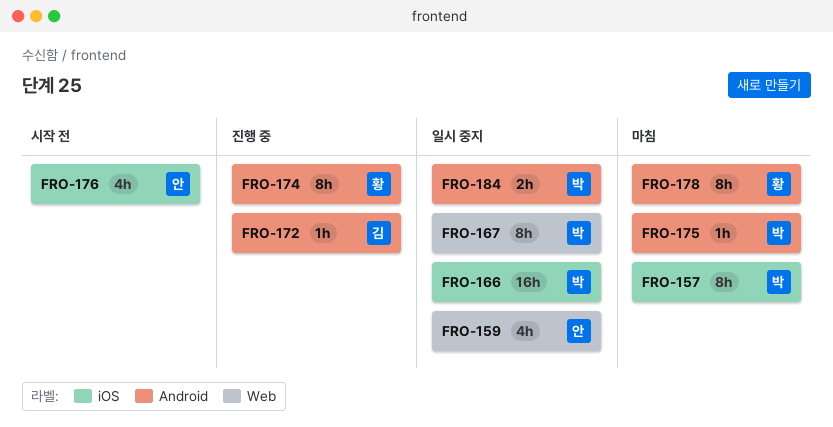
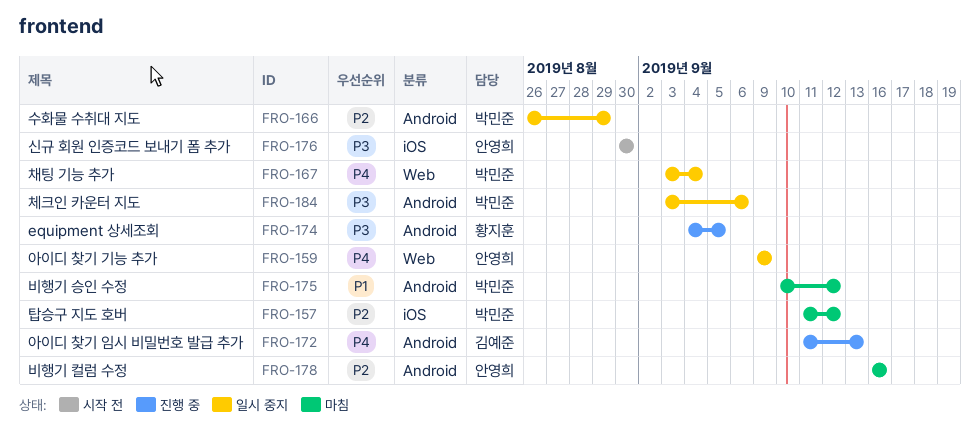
FRO-166, label: iOS -> Android
FRO-178, owner: 황지훈 -> 안영희

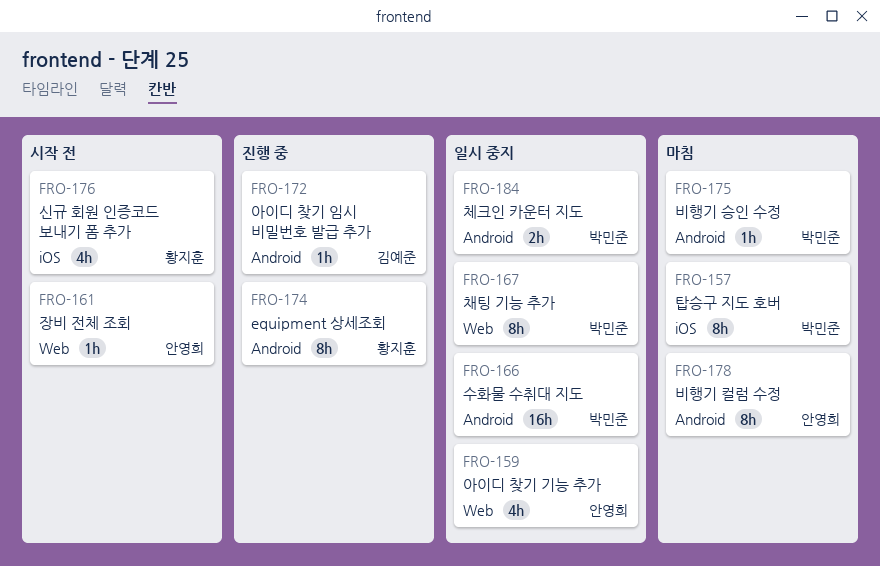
FRO-161: none -> present
FRO-176, owner: 안영희 -> 황지훈

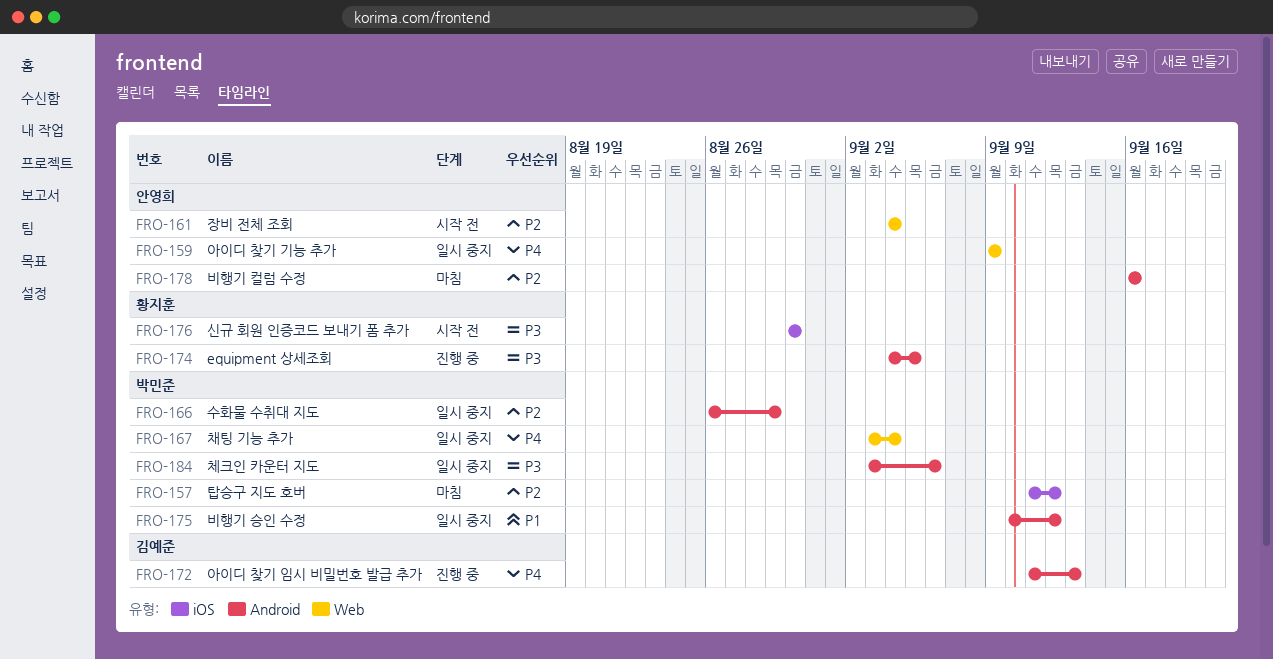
FRO-175, status: 마침 -> 일시 중지

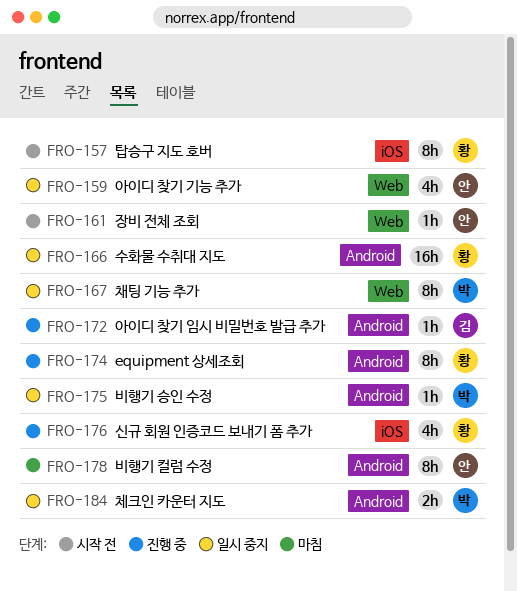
FRO-157, status: 마침 -> 시작 전
FRO-157, owner: 박민준 -> 황지훈
FRO-166, owner: 박민준 -> 황지훈
FRO-176, status: 시작 전 -> 진행 중

